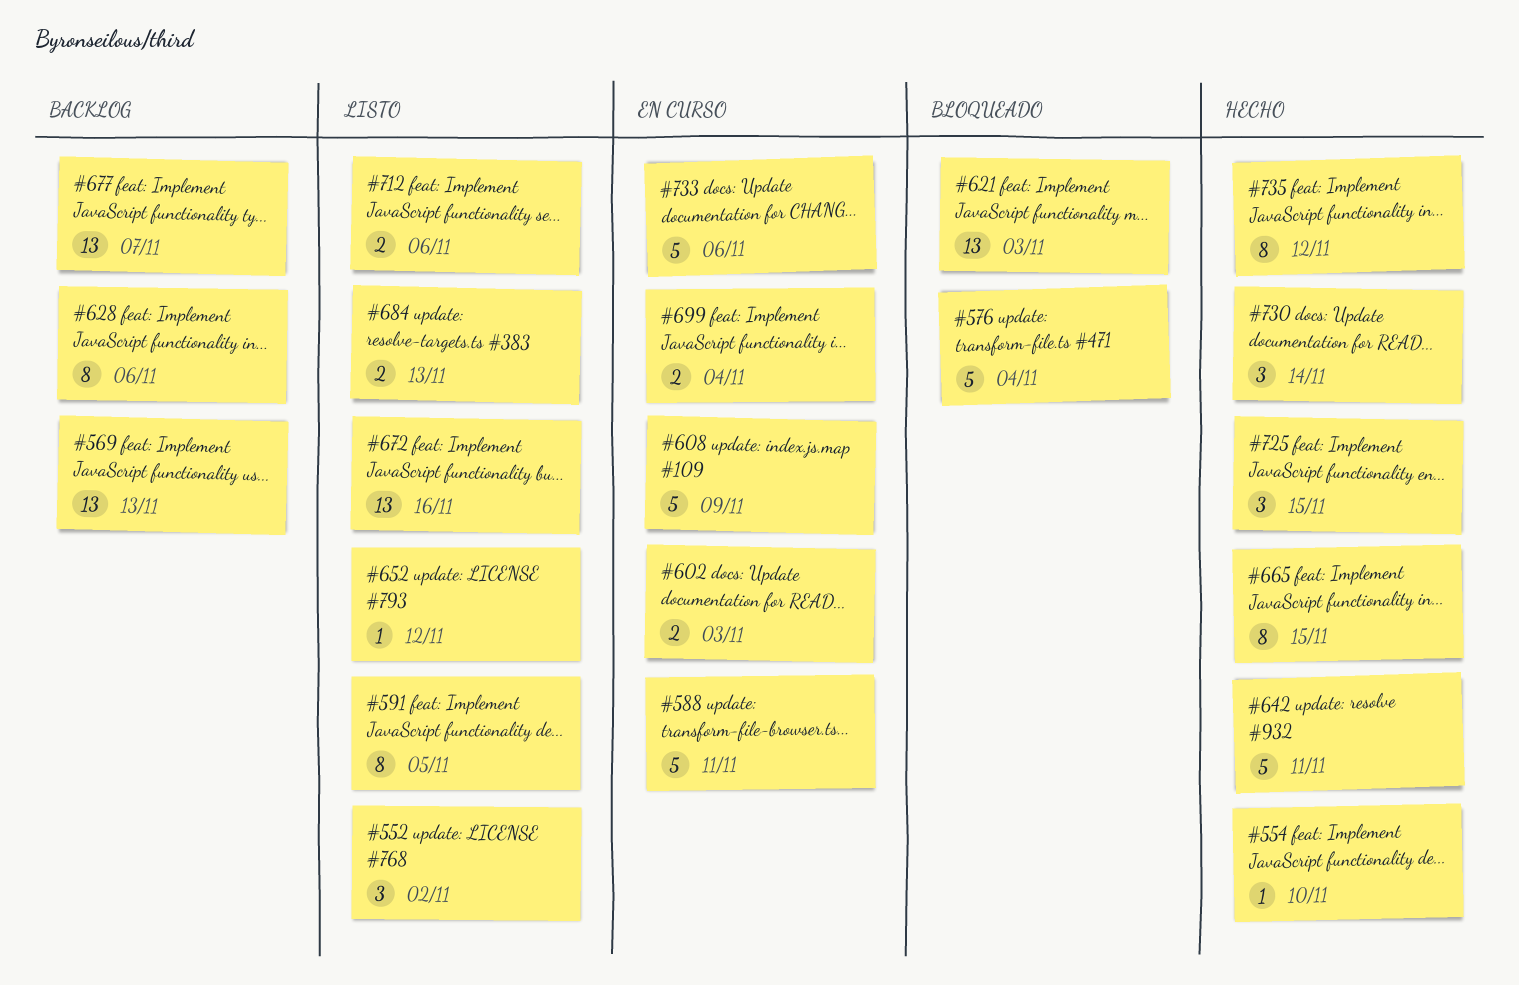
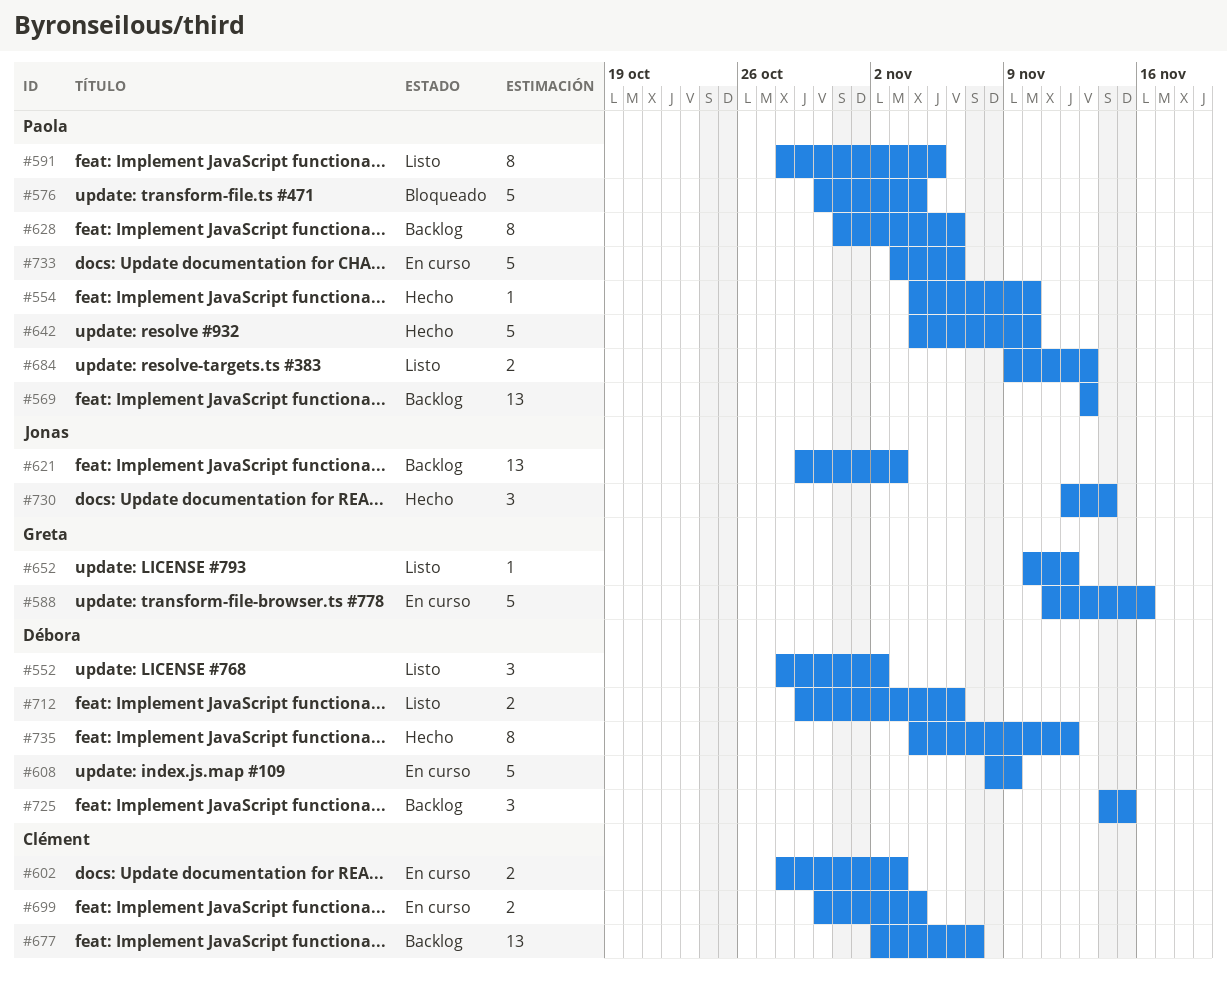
#588, due: Nov 11 -> Nov 16
#621, status: Bloqueado -> Backlog
#642, due: Nov 11 -> Nov 10
#665: present -> none
#672: present -> none
#725, status: Hecho -> Backlog

